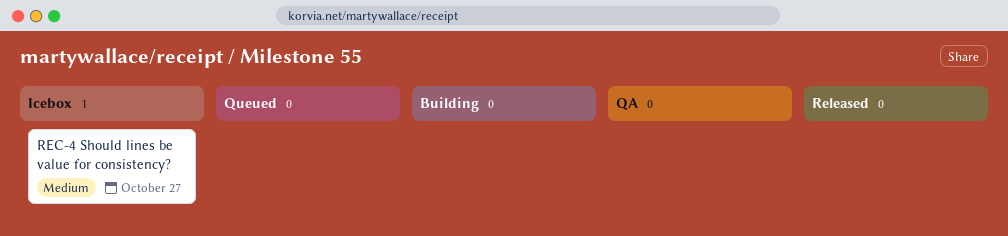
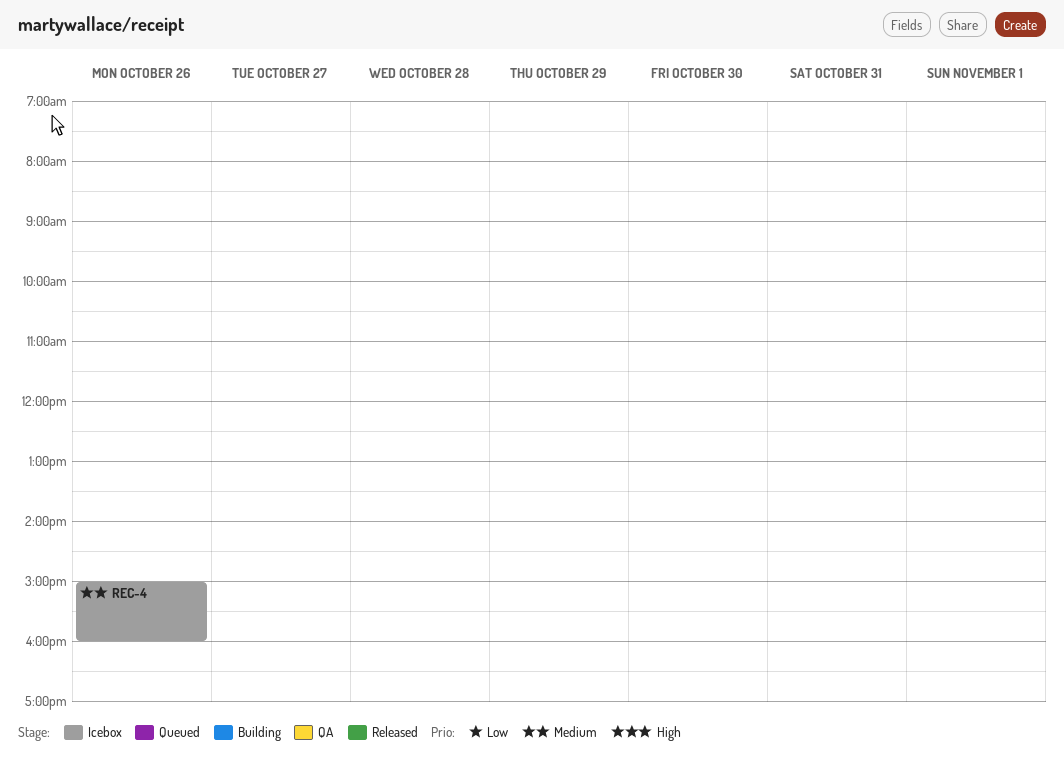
REC-4, day: Oct 27 -> Oct 26

